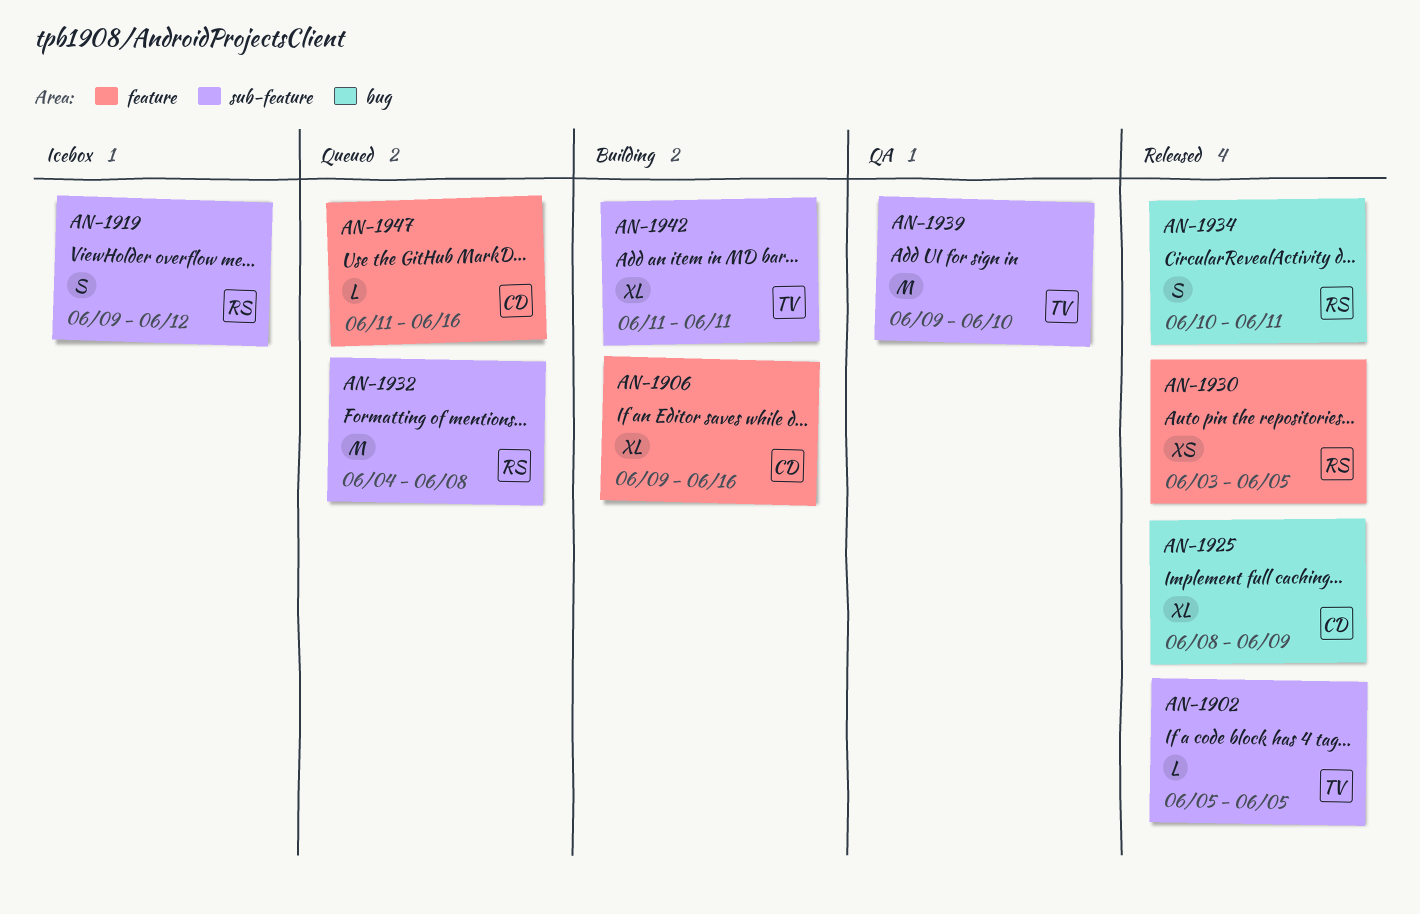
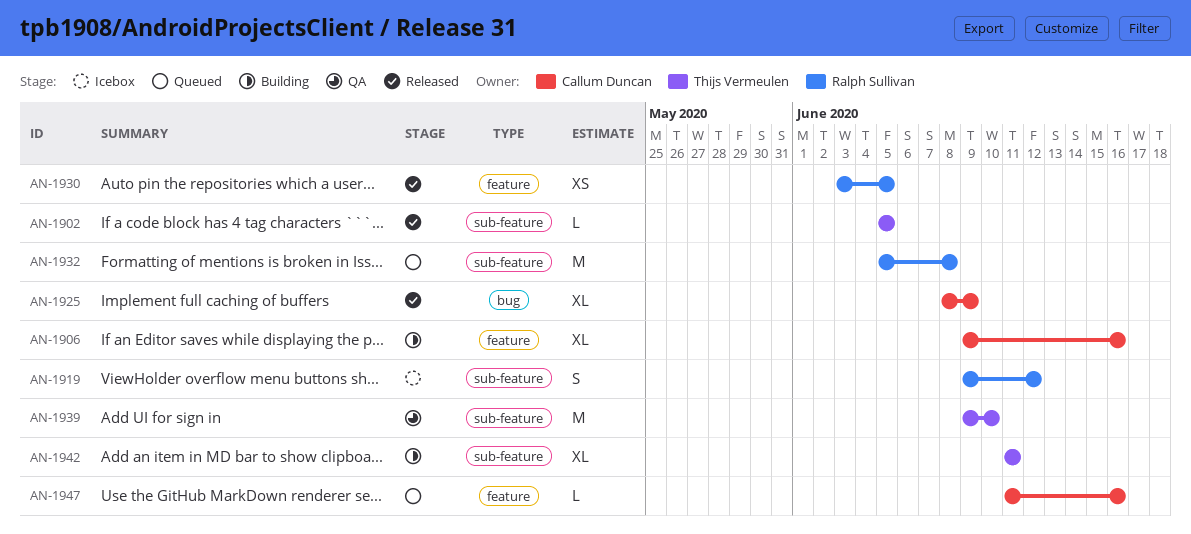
AN-1932, start: Jun 4 -> Jun 5
AN-1934: present -> none

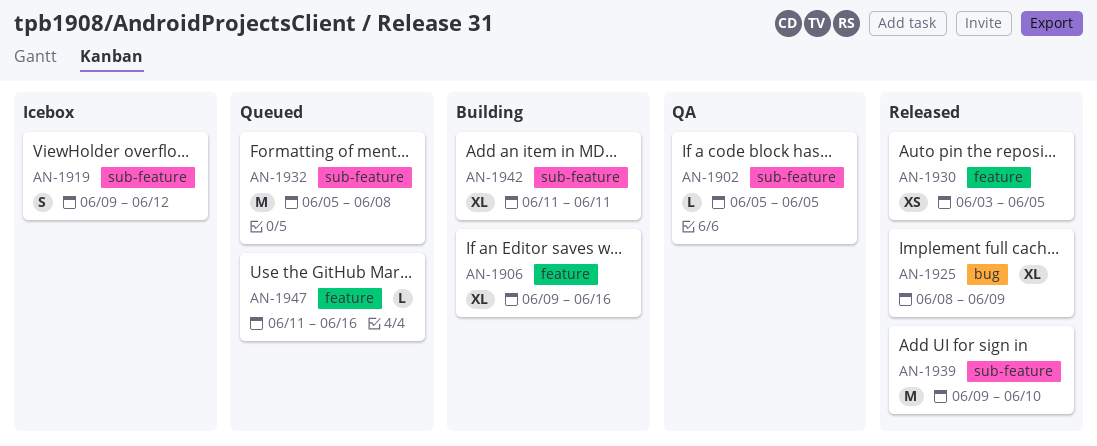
AN-1902, status: Released -> QA
AN-1939, status: QA -> Released

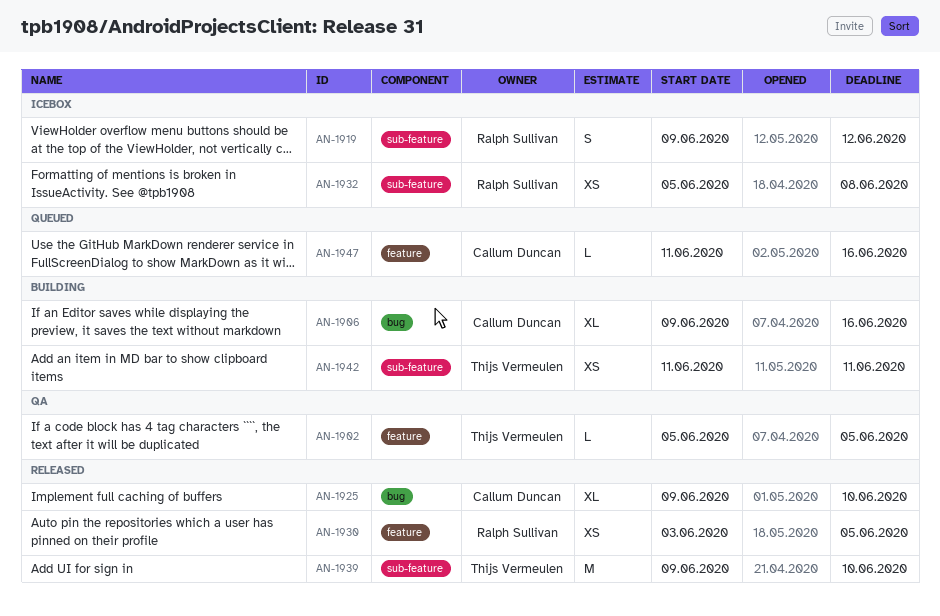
AN-1902, label: sub-feature -> feature
AN-1906, label: feature -> bug
AN-1925, start: Jun 8 -> Jun 9
AN-1925, due: Jun 9 -> Jun 10
AN-1932, status: Queued -> Icebox
AN-1932, estimate: M -> XS
AN-1942, estimate: XL -> XS

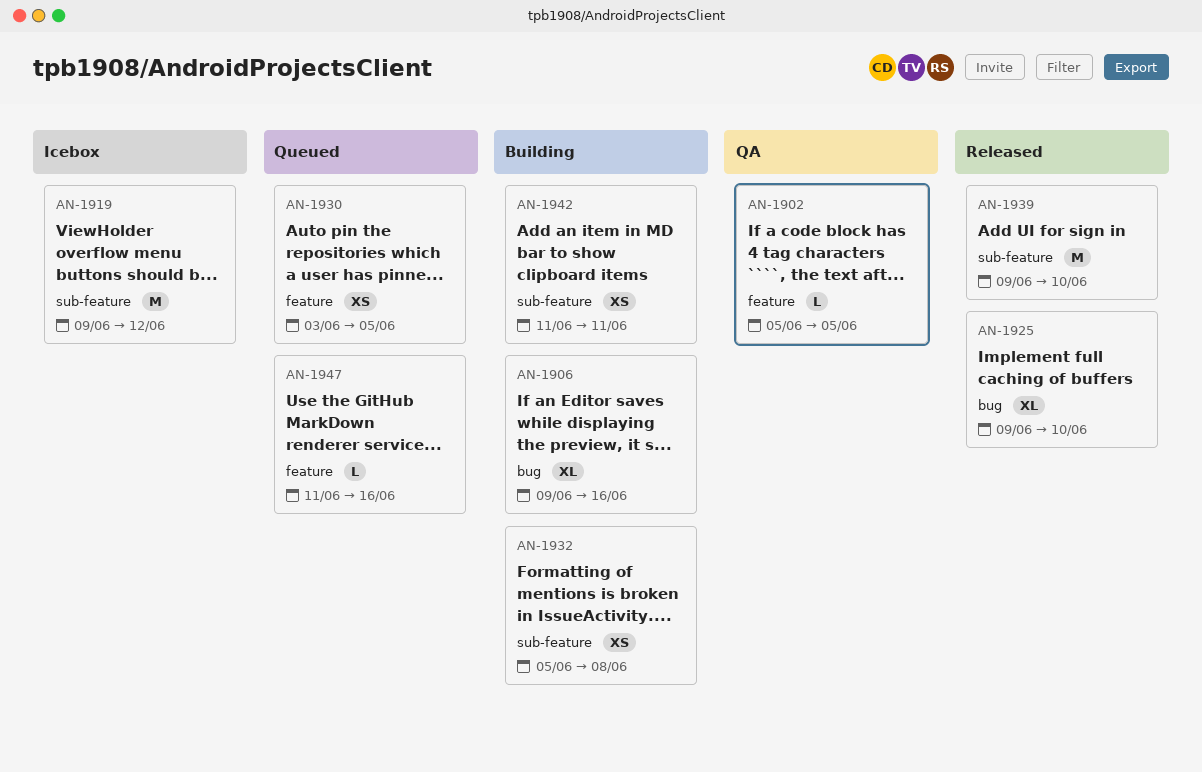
AN-1919, estimate: S -> M
AN-1930, status: Released -> Queued
AN-1932, status: Icebox -> Building

